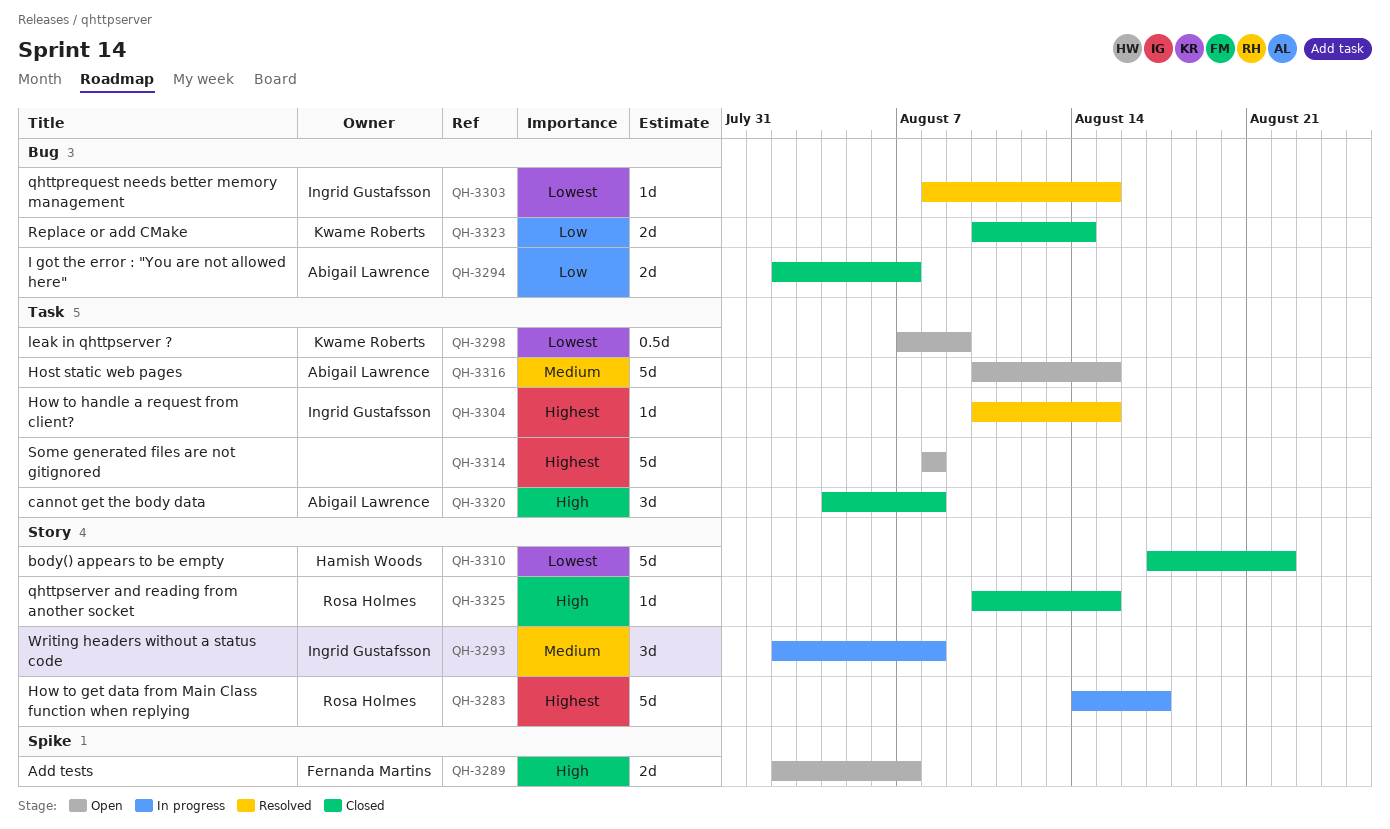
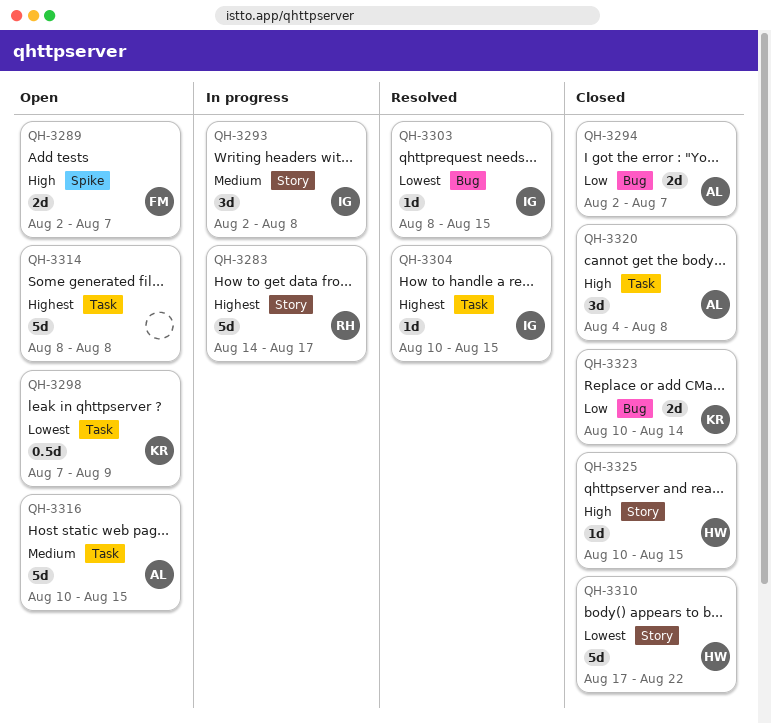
QH-3325, owner: Rosa Holmes -> Hamish Woods

